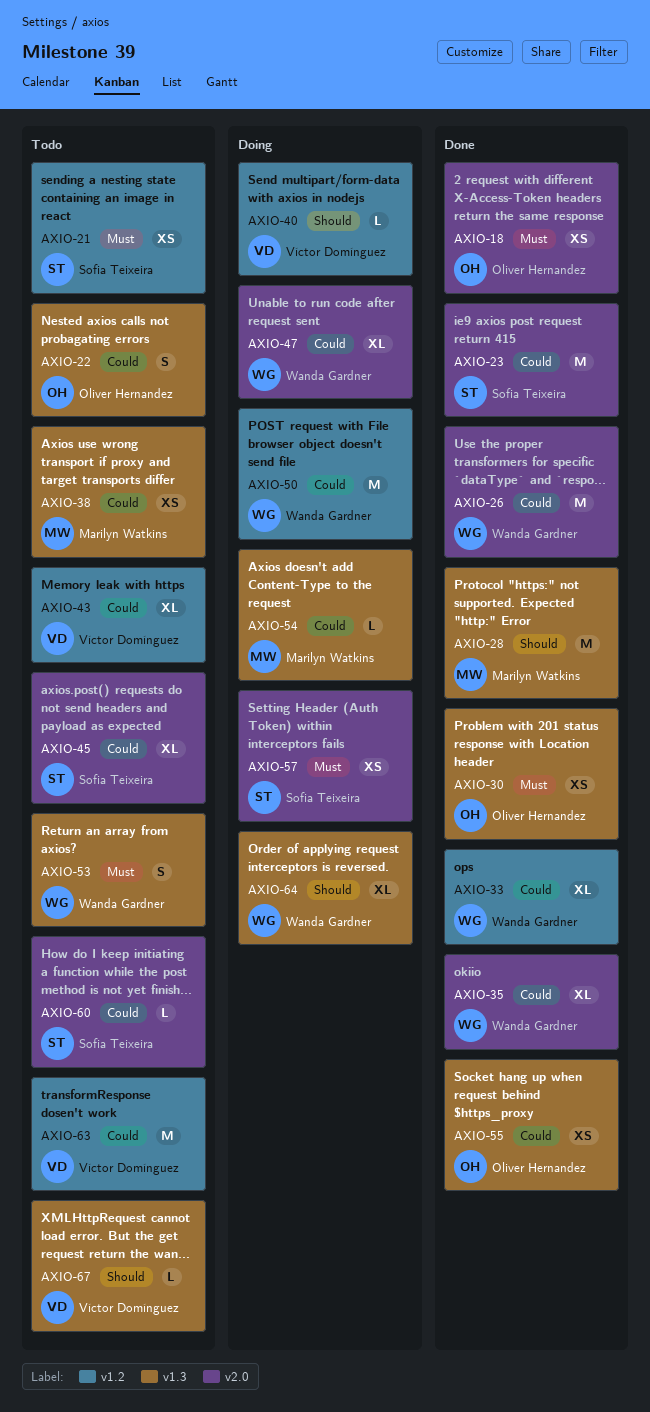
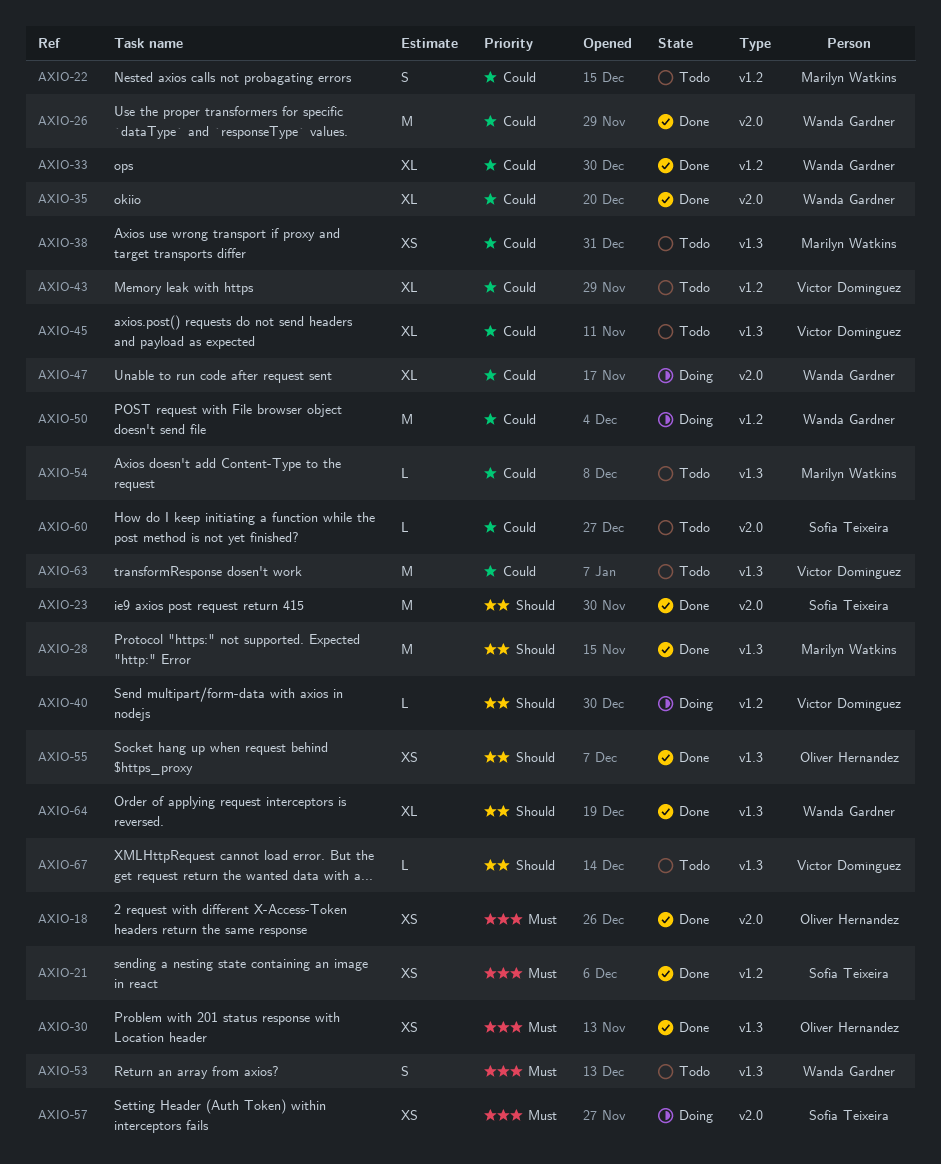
AXIO-21, status: Todo -> Done
AXIO-22, owner: Oliver Hernandez -> Marilyn Watkins
AXIO-22, label: v1.3 -> v1.2
AXIO-23, priority: Could -> Should
AXIO-45, owner: Sofia Teixeira -> Víctor Domínguez
AXIO-45, label: v2.0 -> v1.3
AXIO-54, status: Doing -> Todo
AXIO-55, priority: Could -> Should
AXIO-63, label: v1.2 -> v1.3
AXIO-64, status: Doing -> Done

